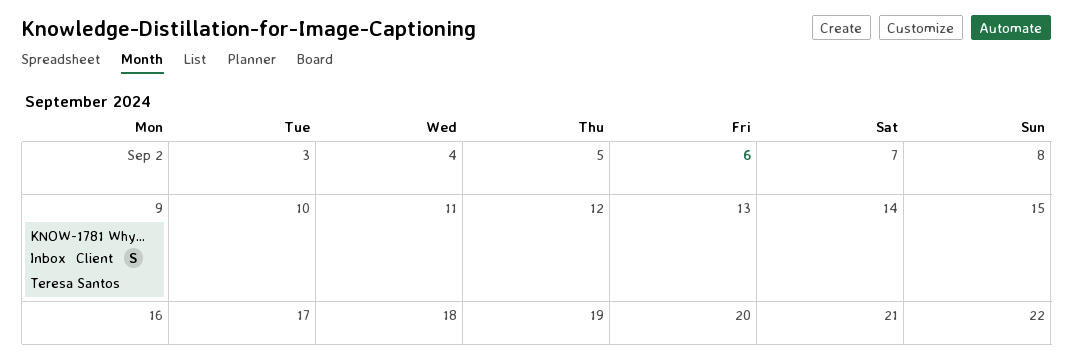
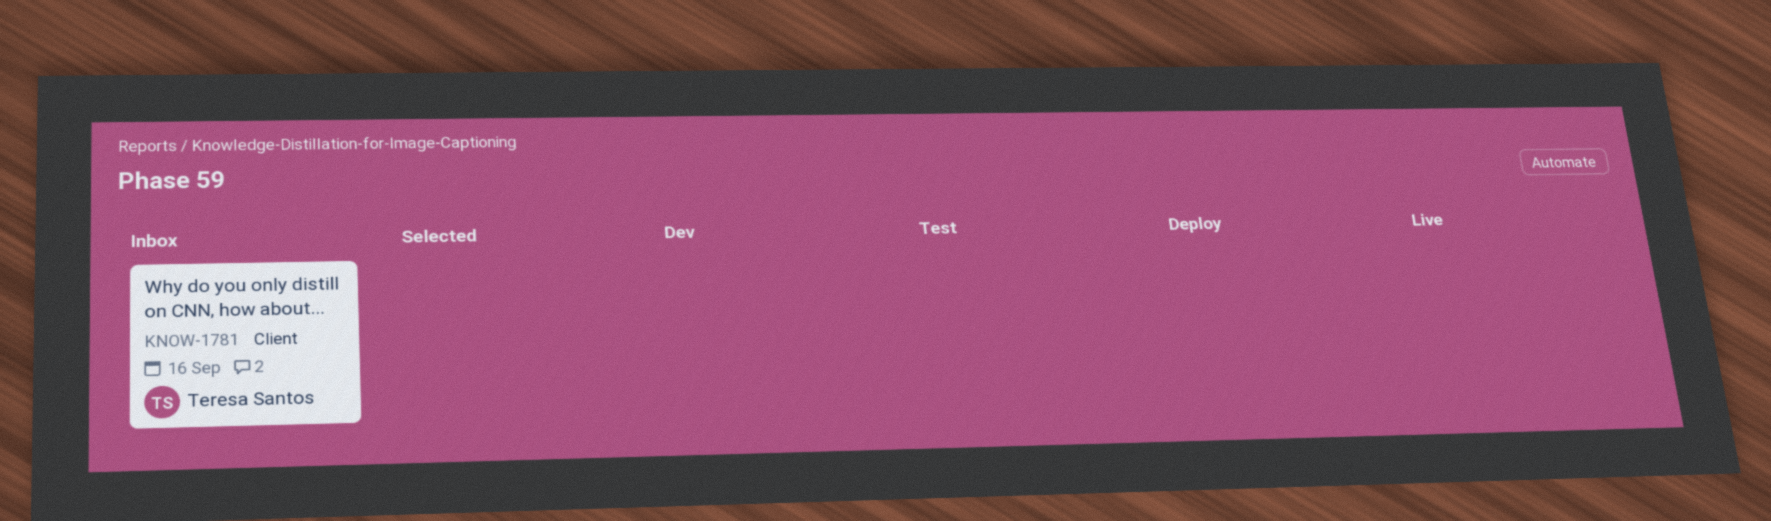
KNOW-1781, due: Sep 9 -> Sep 16

